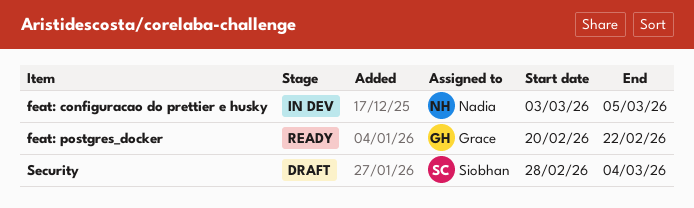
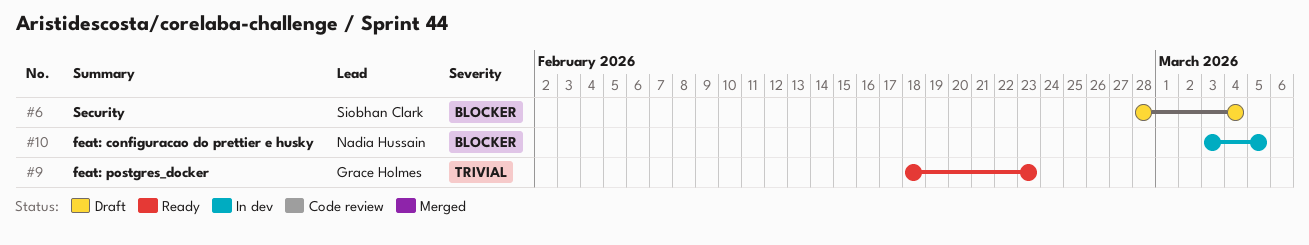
feat: postgres_docker, start: Feb 20 -> Feb 18
feat: postgres_docker, due: Feb 22 -> Feb 23

